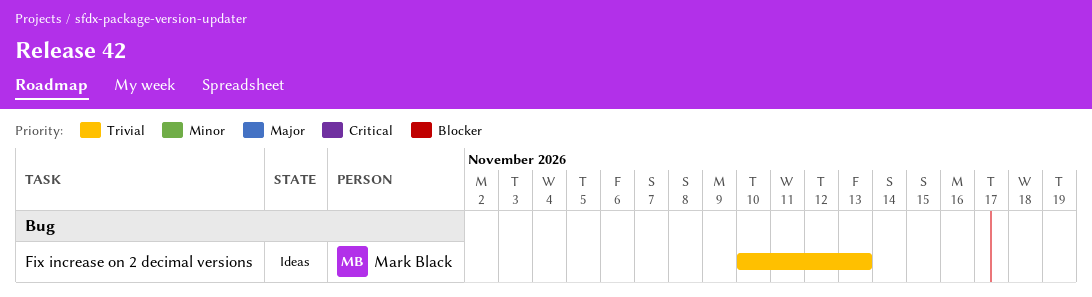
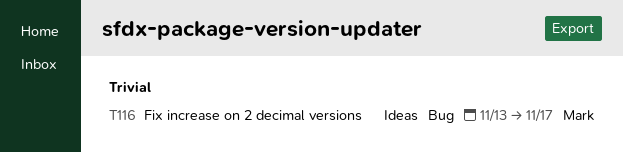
Fix increase on 2 decimal versions, start: Nov 10 -> Nov 13
Fix increase on 2 decimal versions, due: Nov 13 -> Nov 17

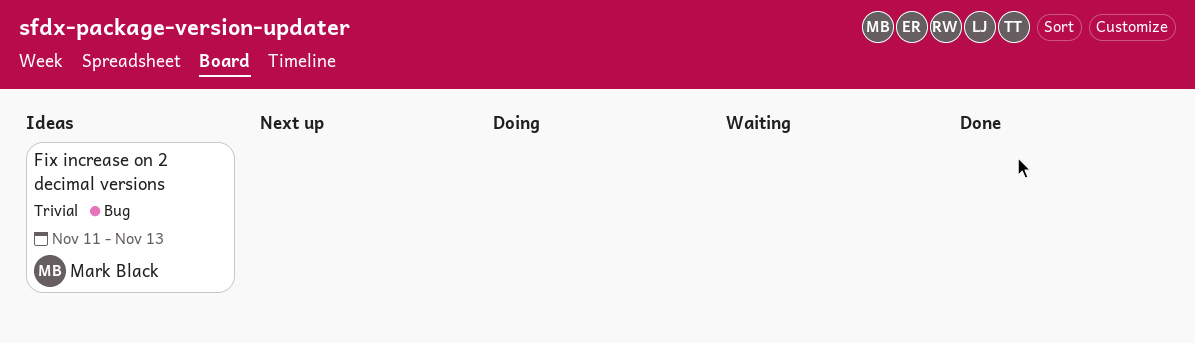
Fix increase on 2 decimal versions, start: Nov 13 -> Nov 11
Fix increase on 2 decimal versions, due: Nov 17 -> Nov 13

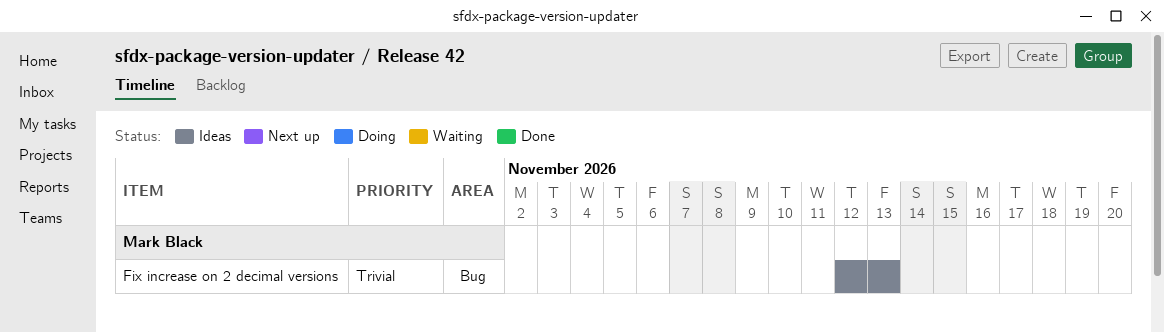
Fix increase on 2 decimal versions, start: Nov 11 -> Nov 12

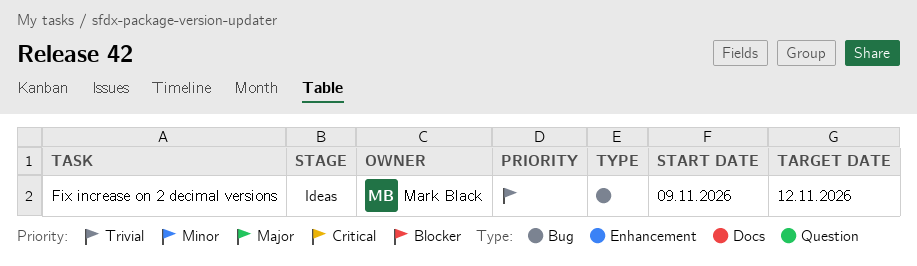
Fix increase on 2 decimal versions, start: Nov 12 -> Nov 9
Fix increase on 2 decimal versions, due: Nov 13 -> Nov 12

